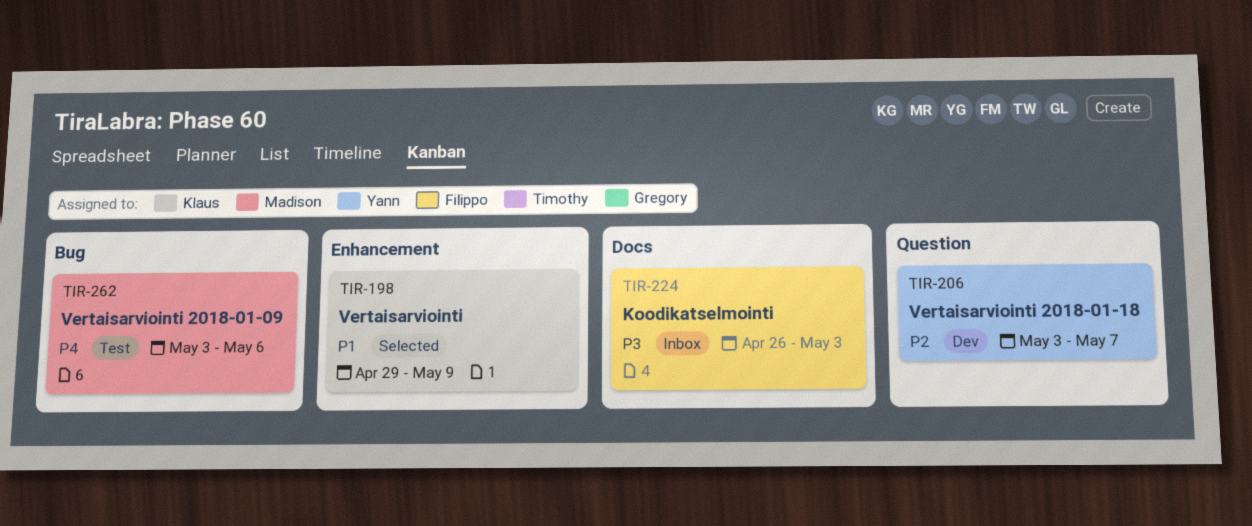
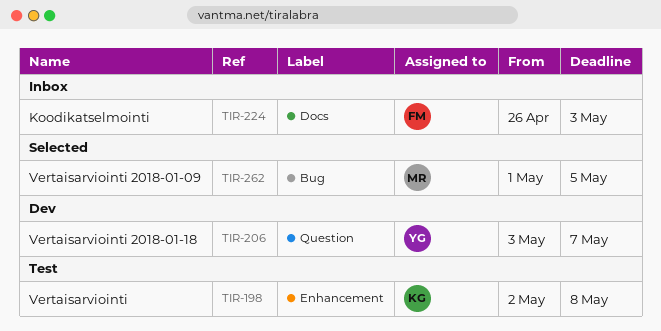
TIR-198, status: Selected -> Test
TIR-198, start: Apr 29 -> May 2
TIR-198, due: May 9 -> May 8
TIR-262, status: Test -> Selected
TIR-262, start: May 3 -> May 1
TIR-262, due: May 6 -> May 5

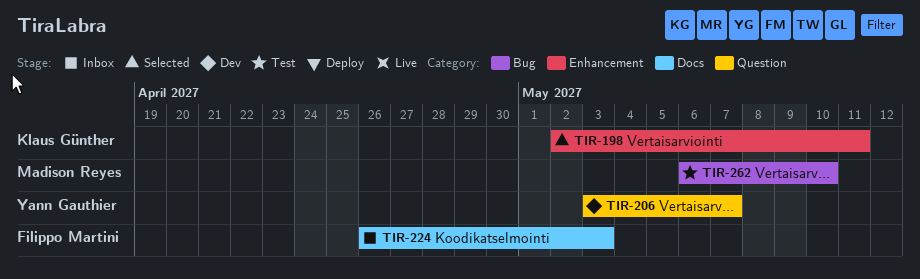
TIR-198, status: Test -> Selected
TIR-198, due: May 8 -> May 11
TIR-262, status: Selected -> Test
TIR-262, start: May 1 -> May 6
TIR-262, due: May 5 -> May 10

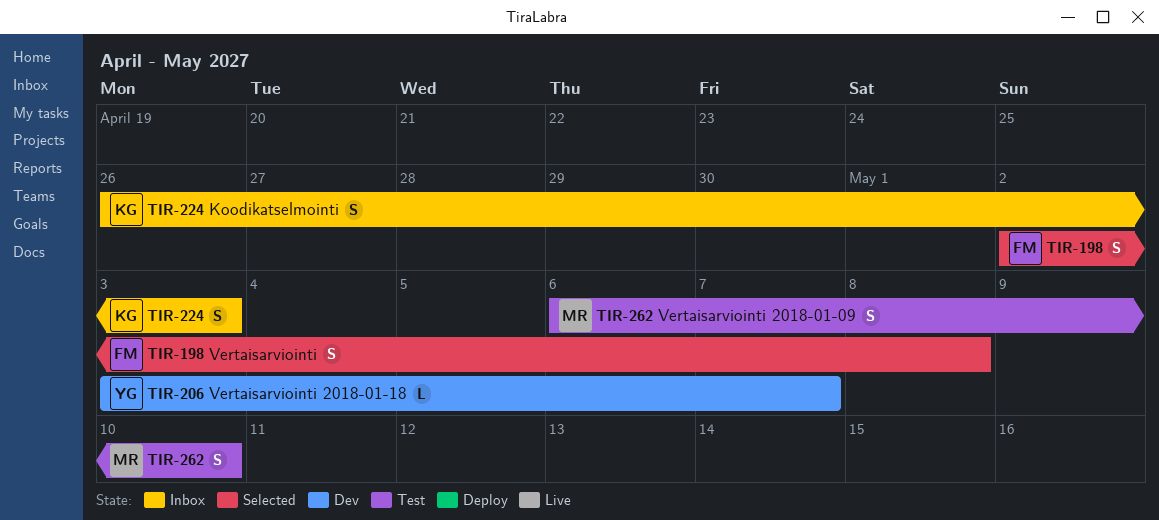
TIR-198, owner: Klaus Günther -> Filippo Martini
TIR-198, due: May 11 -> May 8
TIR-224, owner: Filippo Martini -> Klaus Günther

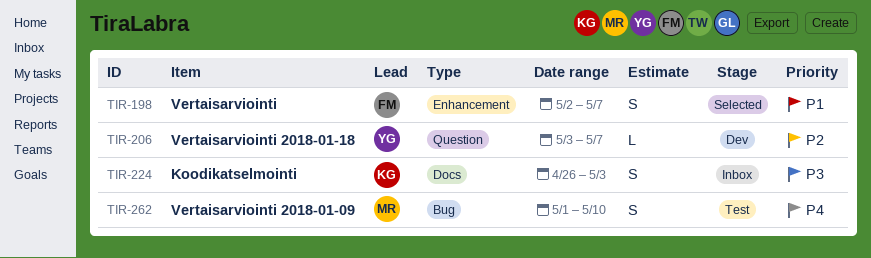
TIR-198, due: May 8 -> May 7
TIR-262, start: May 6 -> May 1

